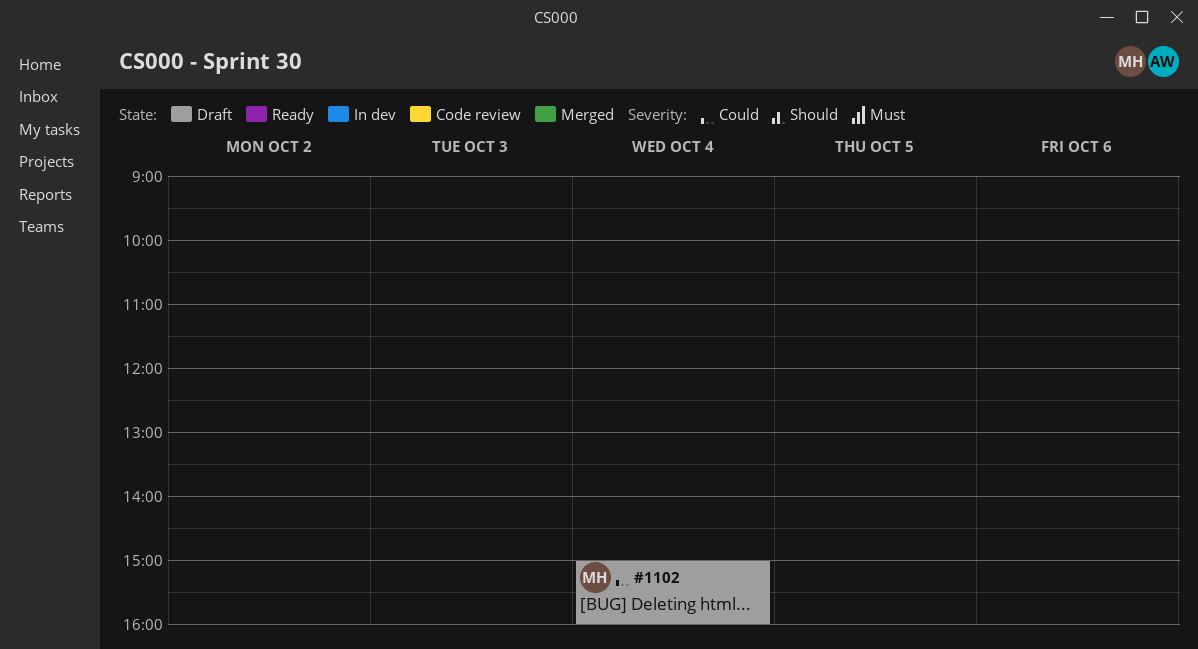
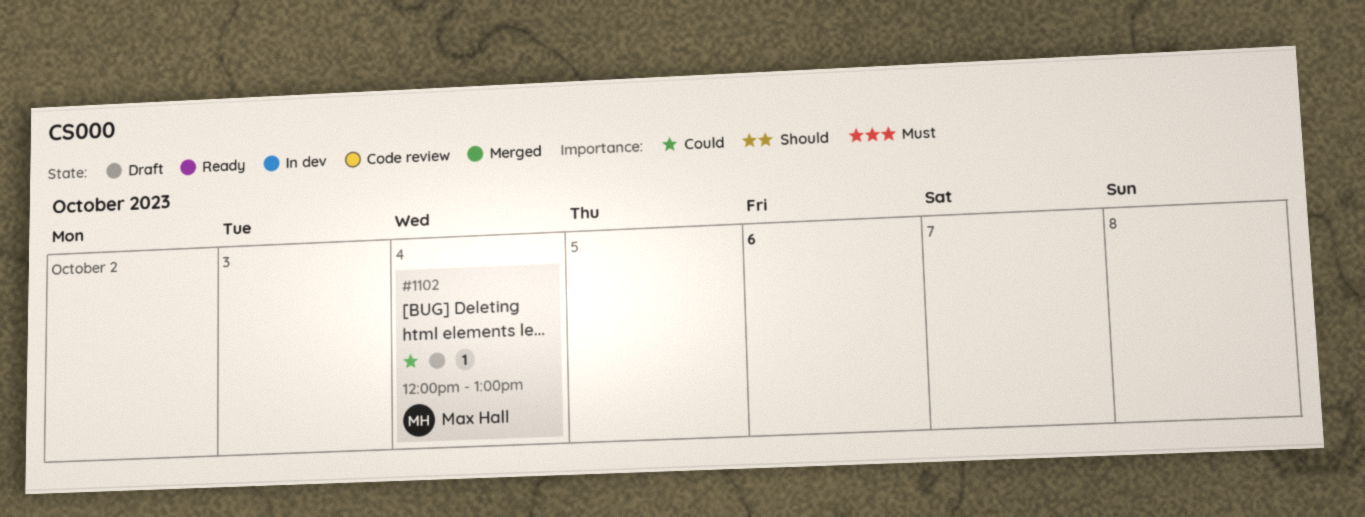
#1102, begins: 15:00 -> 12:00
#1102, ends: 16:00 -> 13:00

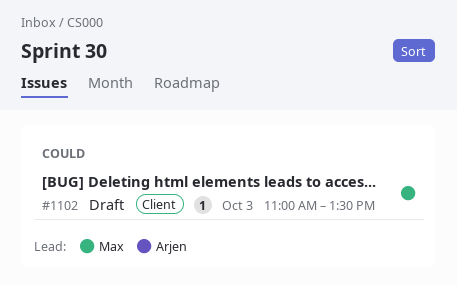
#1102, day: Oct 4 -> Oct 3
#1102, begins: 12:00 -> 11:00
#1102, ends: 13:00 -> 13:30

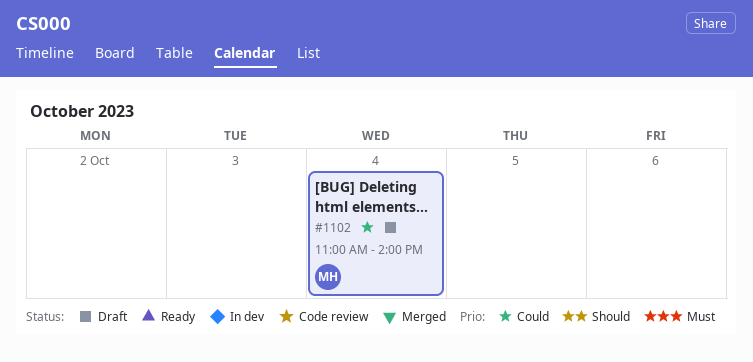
#1102, day: Oct 3 -> Oct 4
#1102, ends: 13:30 -> 14:00

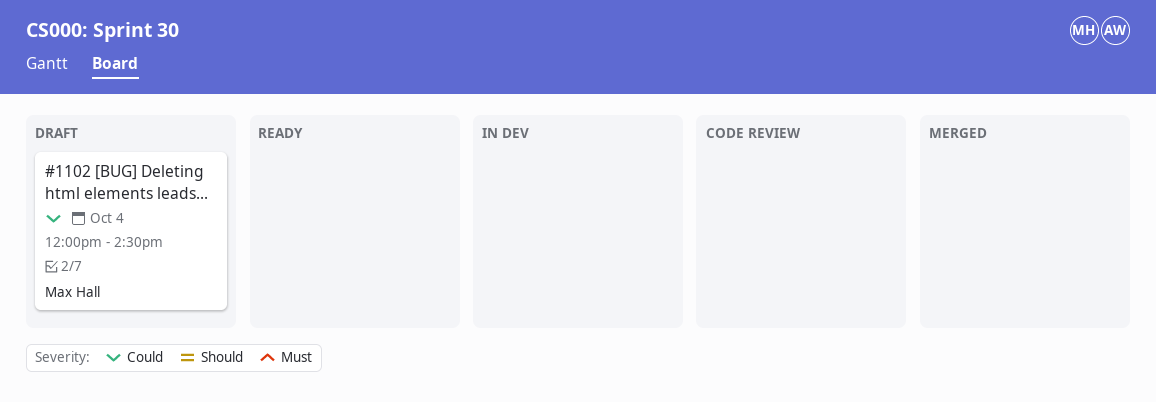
#1102, begins: 11:00 -> 12:00
#1102, ends: 14:00 -> 14:30

